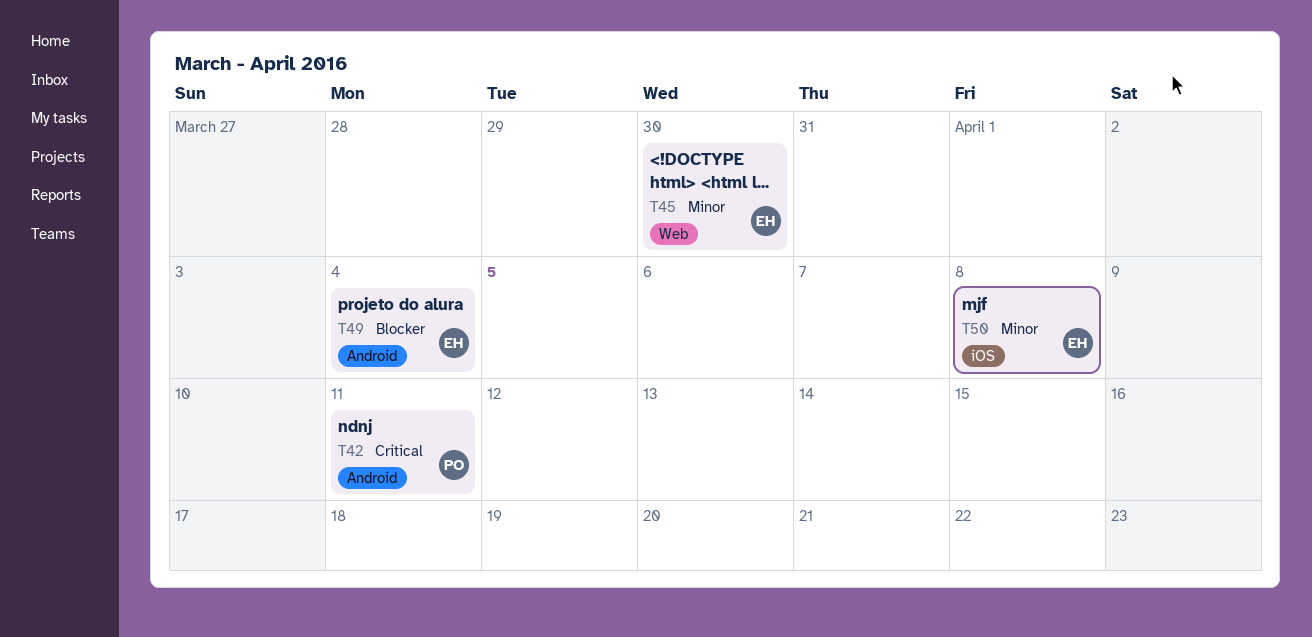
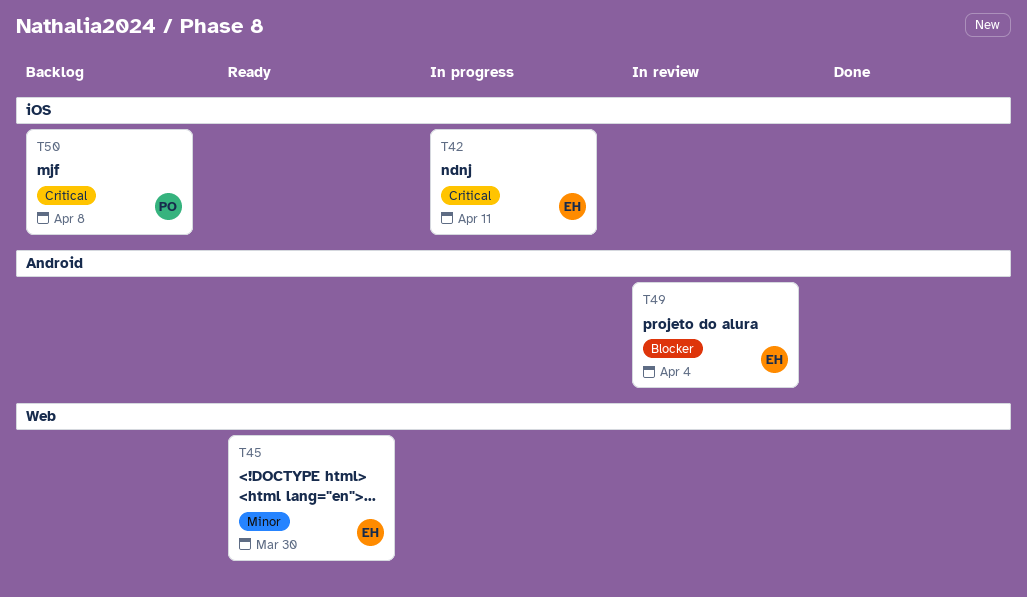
T42, owner: PO -> EH
T42, label: Android -> iOS
T50, owner: EH -> PO
T50, priority: Minor -> Critical

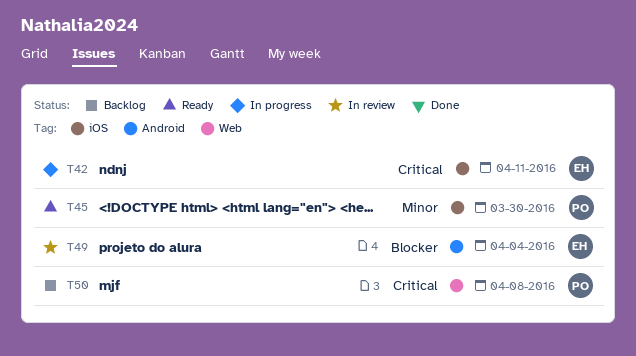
T45, owner: EH -> PO
T45, label: Web -> iOS
T50, label: iOS -> Web

